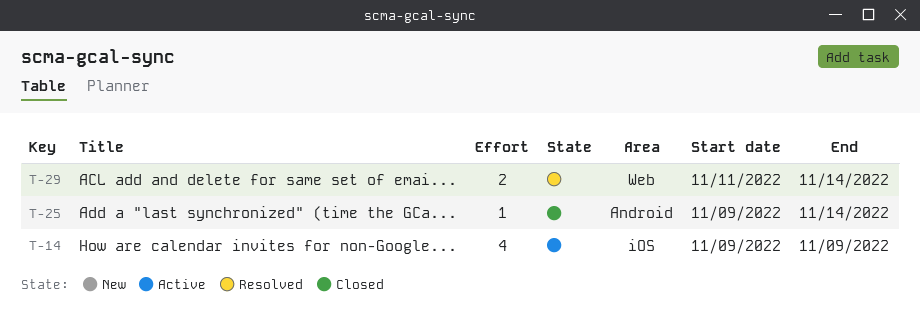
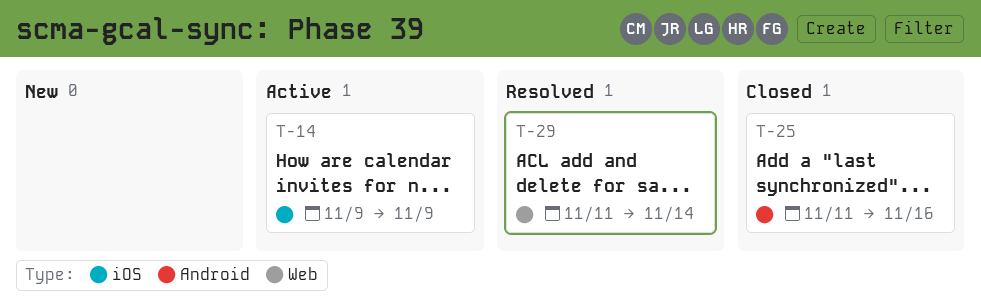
T-25, start: Nov 9 -> Nov 11
T-25, due: Nov 14 -> Nov 16

